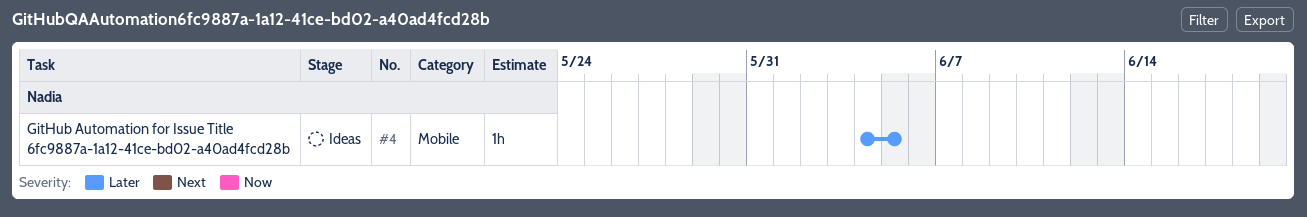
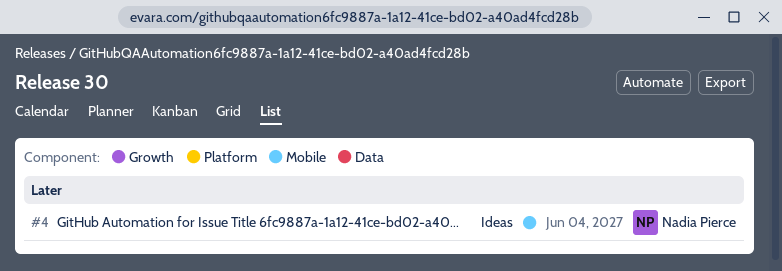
#4, due: Jun 5 -> Jun 4

